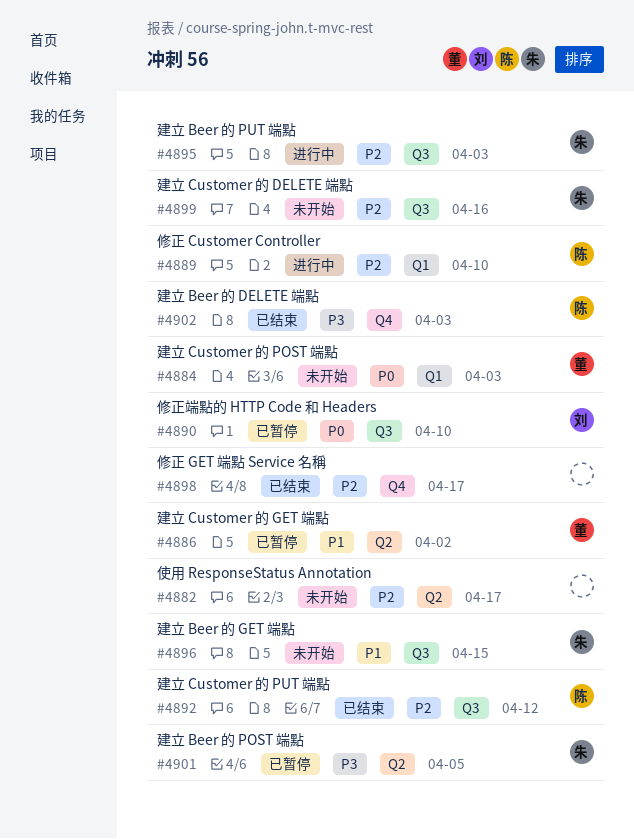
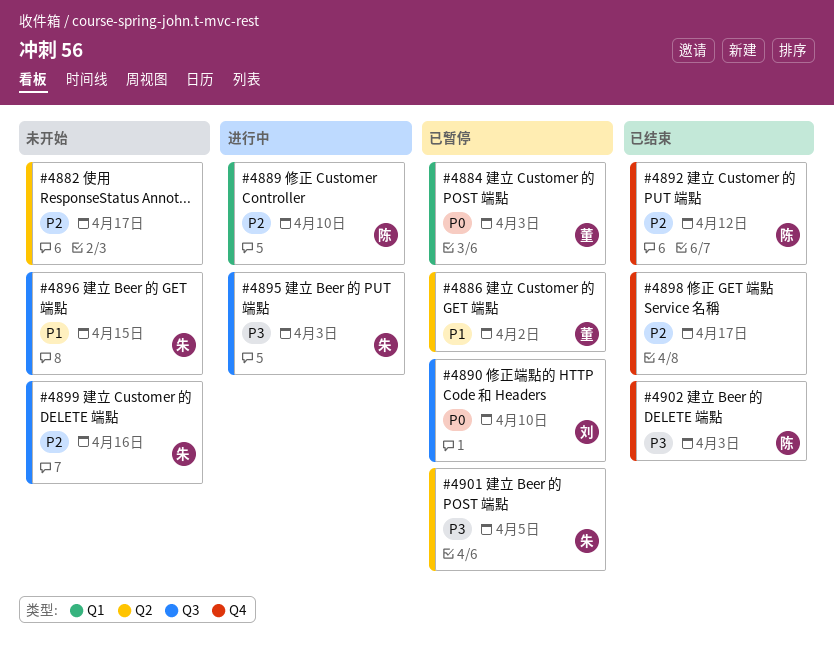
#4884, status: 未开始 -> 已暂停
#4892, label: Q3 -> Q4
#4895, priority: P2 -> P3

